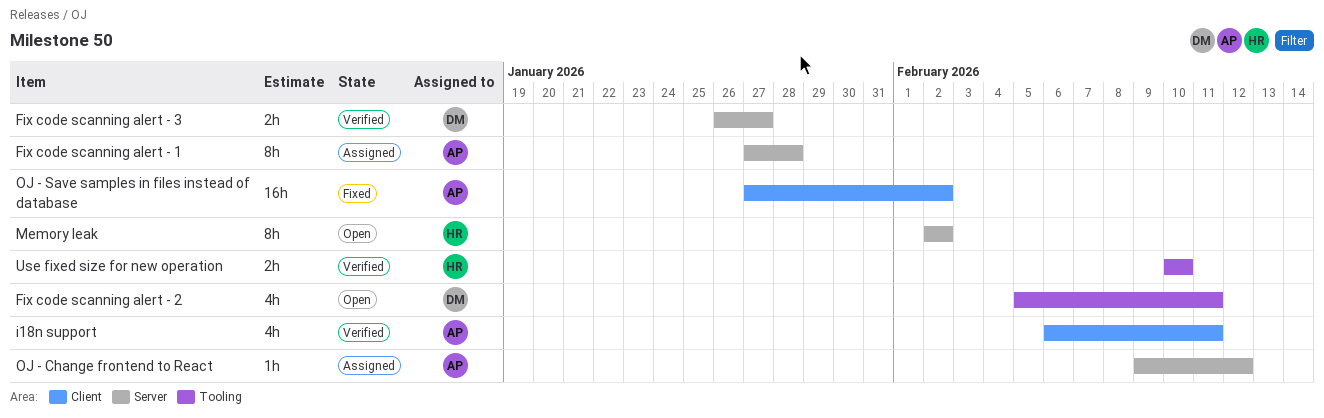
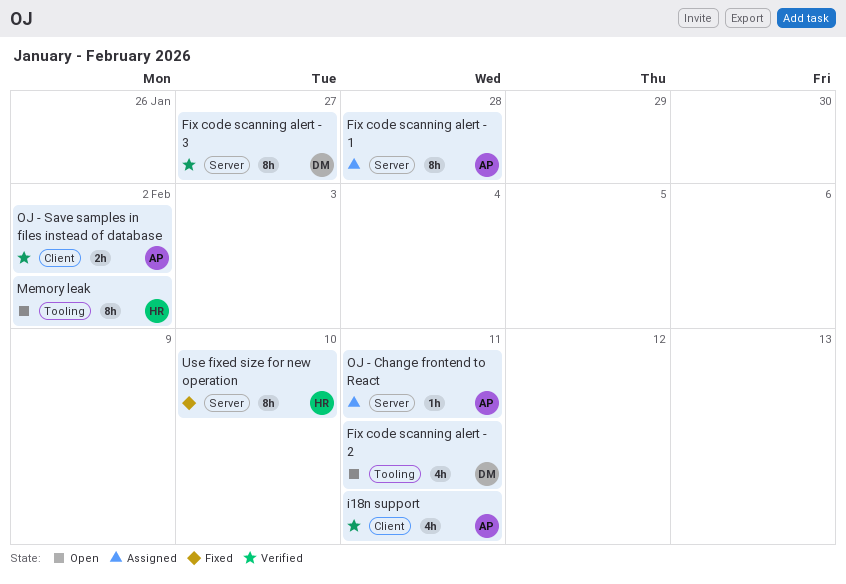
Fix code scanning alert - 3, estimate: 2h -> 8h
Memory leak, label: Server -> Tooling
OJ - Change frontend to React, due: Feb 12 -> Feb 11
OJ - Save samples in files instead of database, status: Fixed -> Verified
OJ - Save samples in files instead of database, estimate: 16h -> 2h
Use fixed size for new operation, status: Verified -> Fixed
Use fixed size for new operation, label: Tooling -> Server
Use fixed size for new operation, estimate: 2h -> 8h

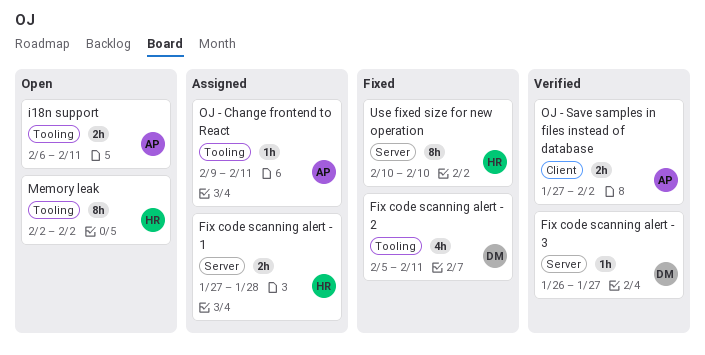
Fix code scanning alert - 1, owner: AP -> HR
Fix code scanning alert - 1, estimate: 8h -> 2h
Fix code scanning alert - 2, status: Open -> Fixed
Fix code scanning alert - 3, estimate: 8h -> 1h
i18n support, status: Verified -> Open
i18n support, label: Client -> Tooling
i18n support, estimate: 4h -> 2h
OJ - Change frontend to React, label: Server -> Tooling

